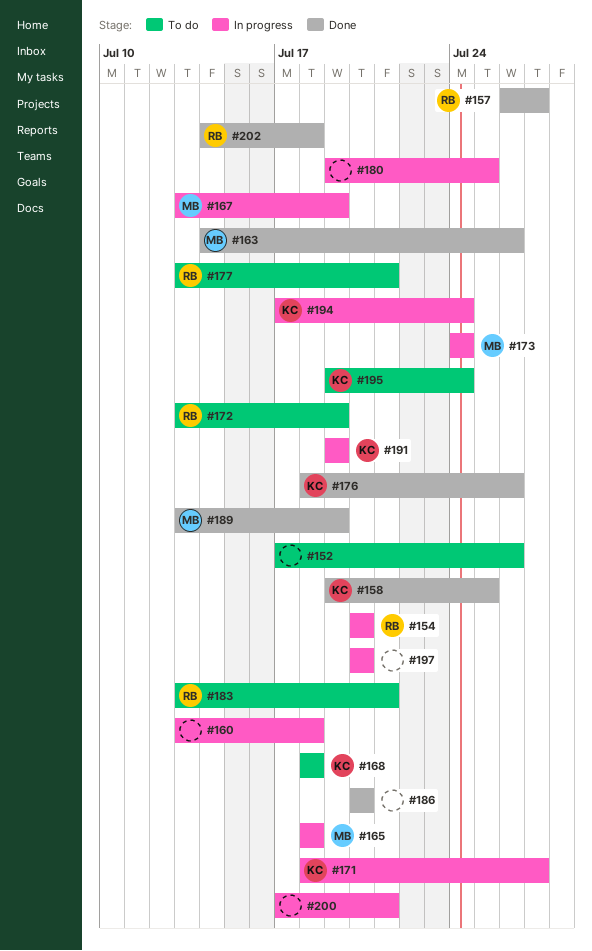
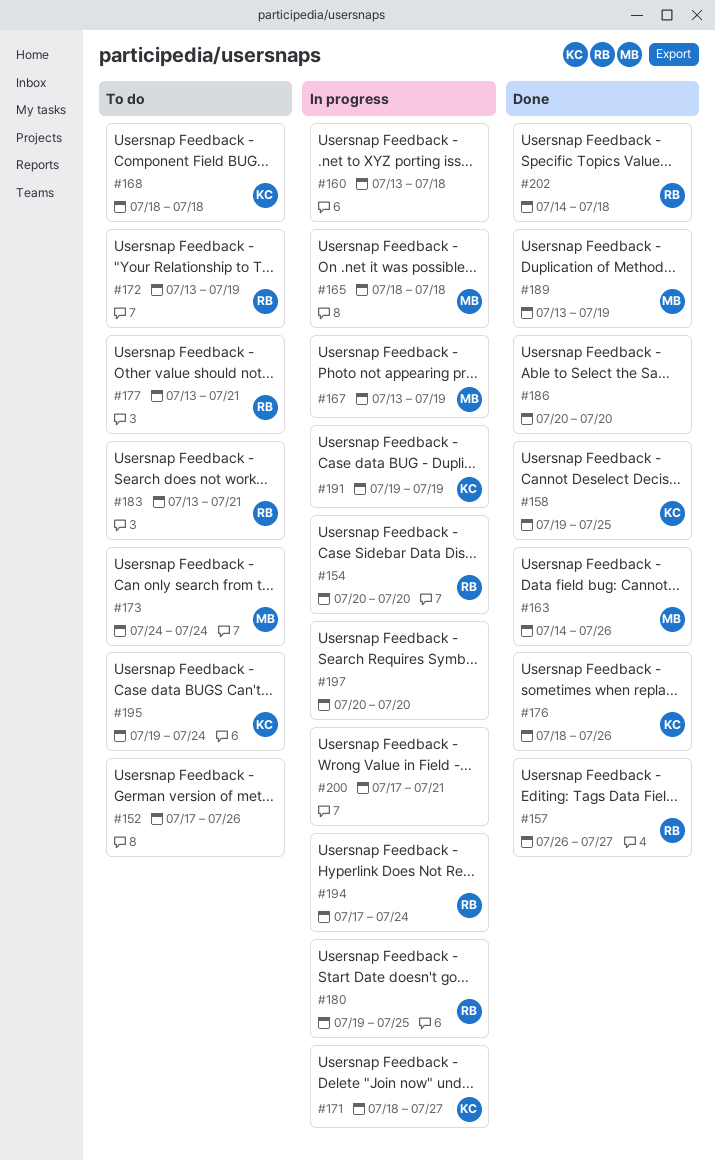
#173, status: In progress -> To do
#180, owner: none -> RB
#194, owner: KC -> RB

